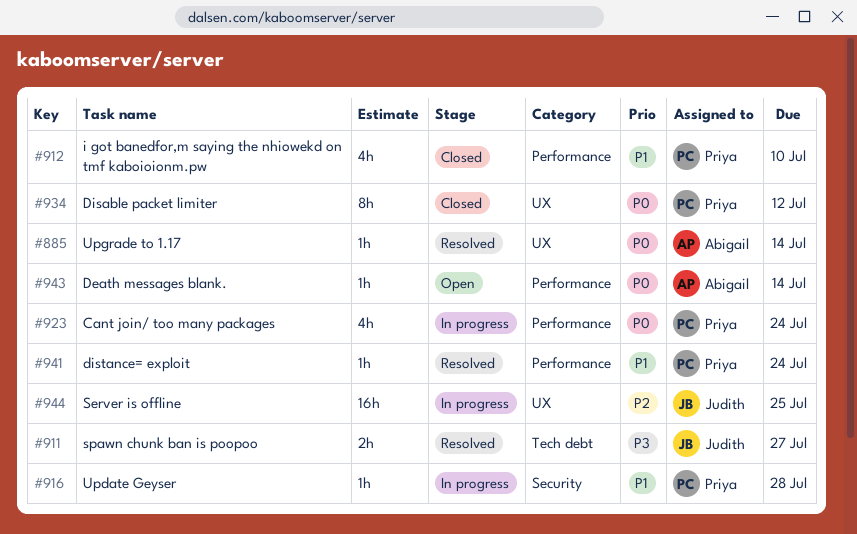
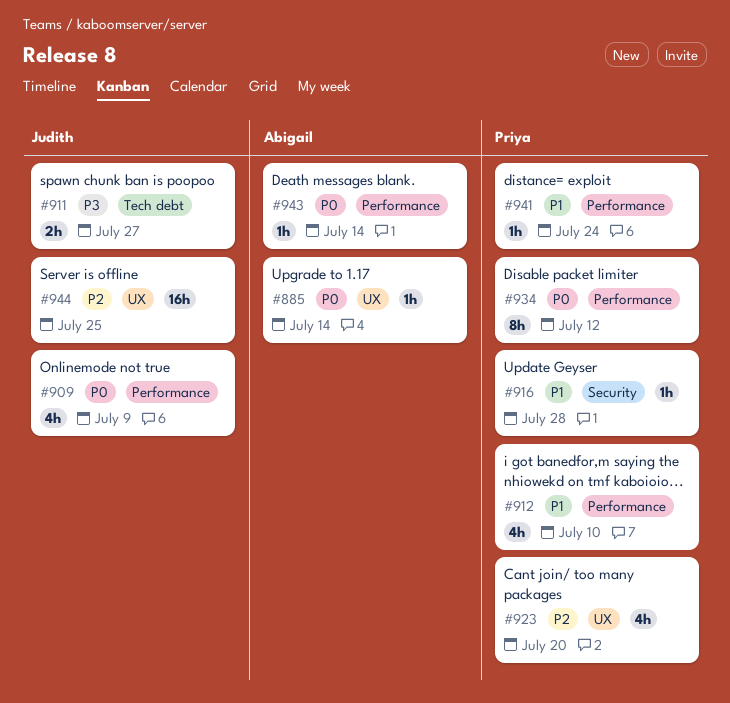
#909: none -> present
#923, priority: P0 -> P2
#923, label: Performance -> UX
#923, due: Jul 24 -> Jul 20
#934, label: UX -> Performance

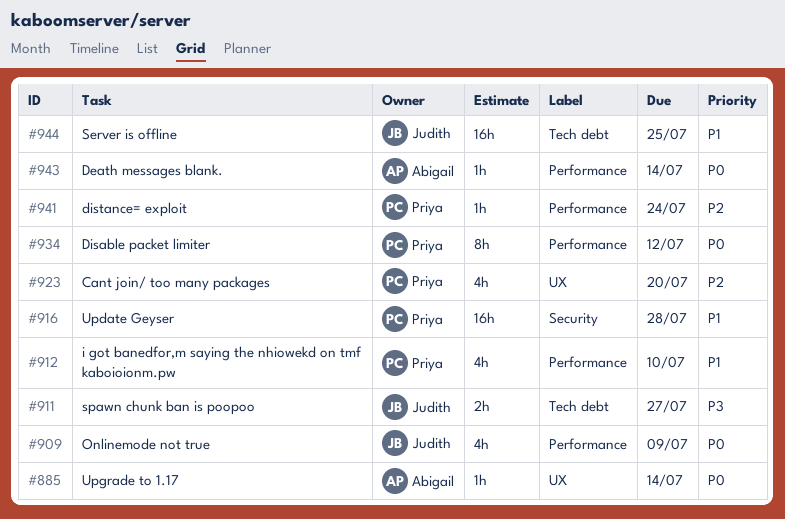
#916, estimate: 1h -> 16h
#941, priority: P1 -> P2
#944, priority: P2 -> P1
#944, label: UX -> Tech debt

